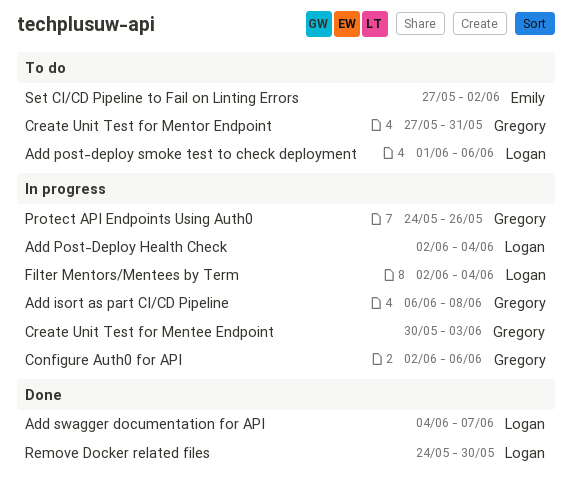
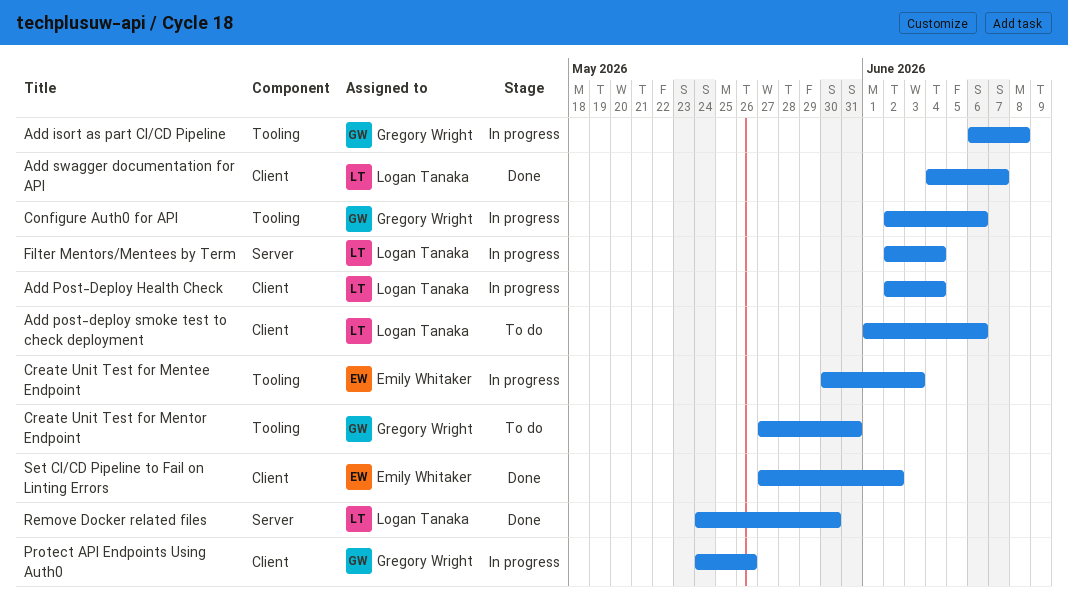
Create Unit Test for Mentee Endpoint, owner: Gregory Wright -> Emily Whitaker
Set CI/CD Pipeline to Fail on Linting Errors, status: To do -> Done

